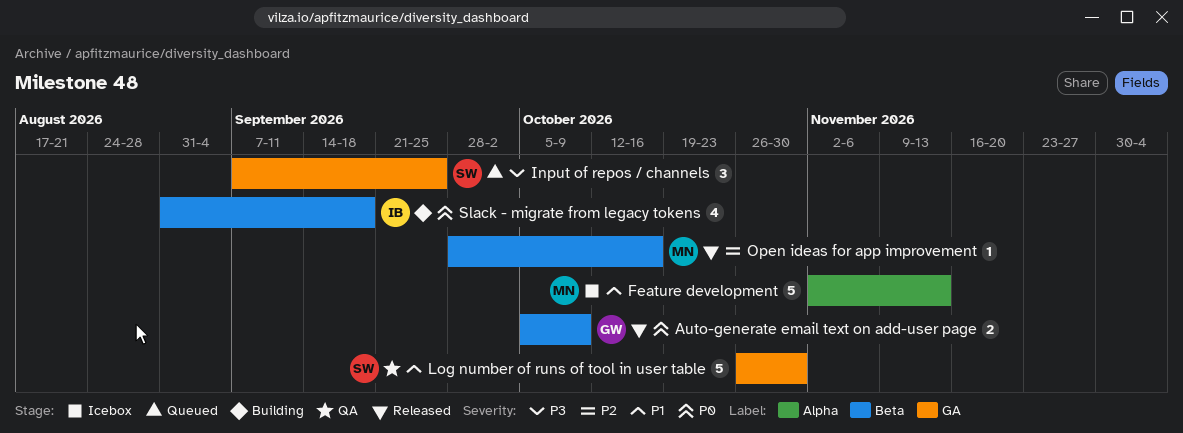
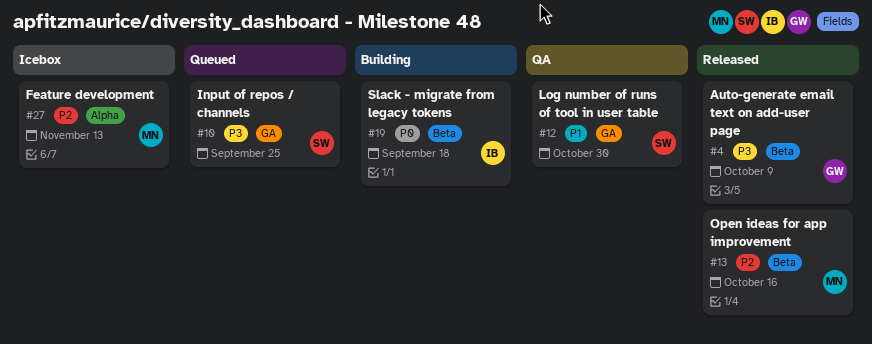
Auto-generate email text on add-user page, priority: P0 -> P3
Feature development, priority: P1 -> P2

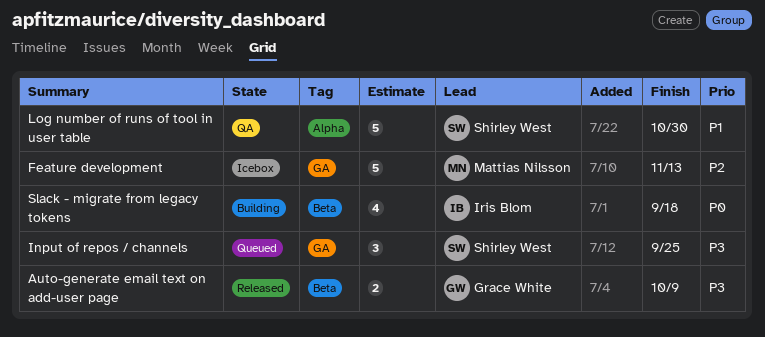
Feature development, label: Alpha -> GA
Log number of runs of tool in user table, label: GA -> Alpha
Open ideas for app improvement: present -> none

